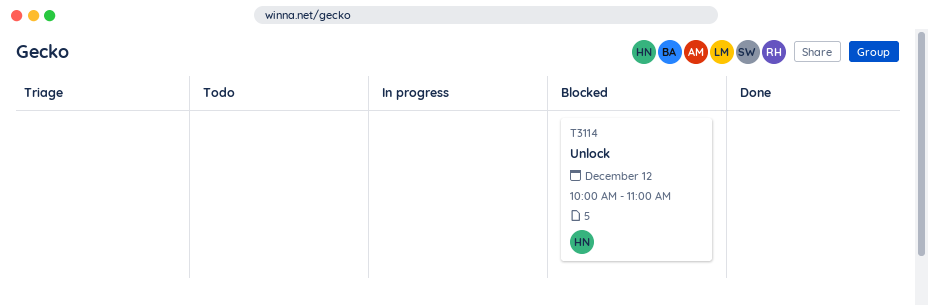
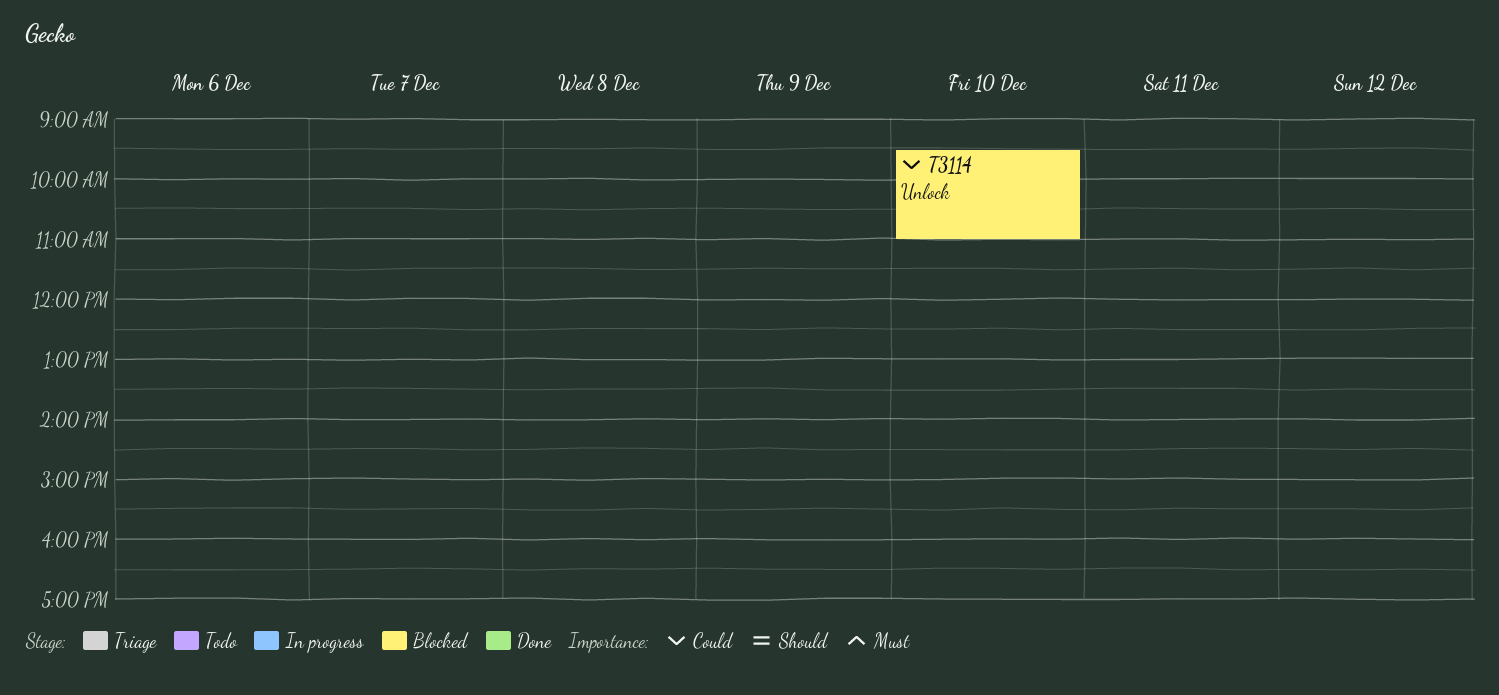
T3114, day: Dec 12 -> Dec 10
T3114, begins: 10:00 -> 09:30

